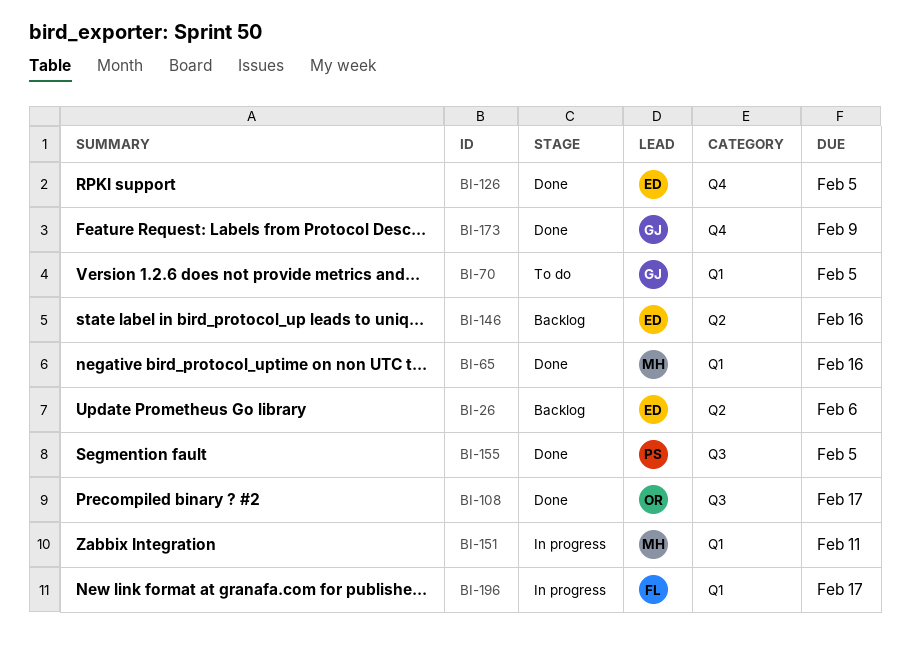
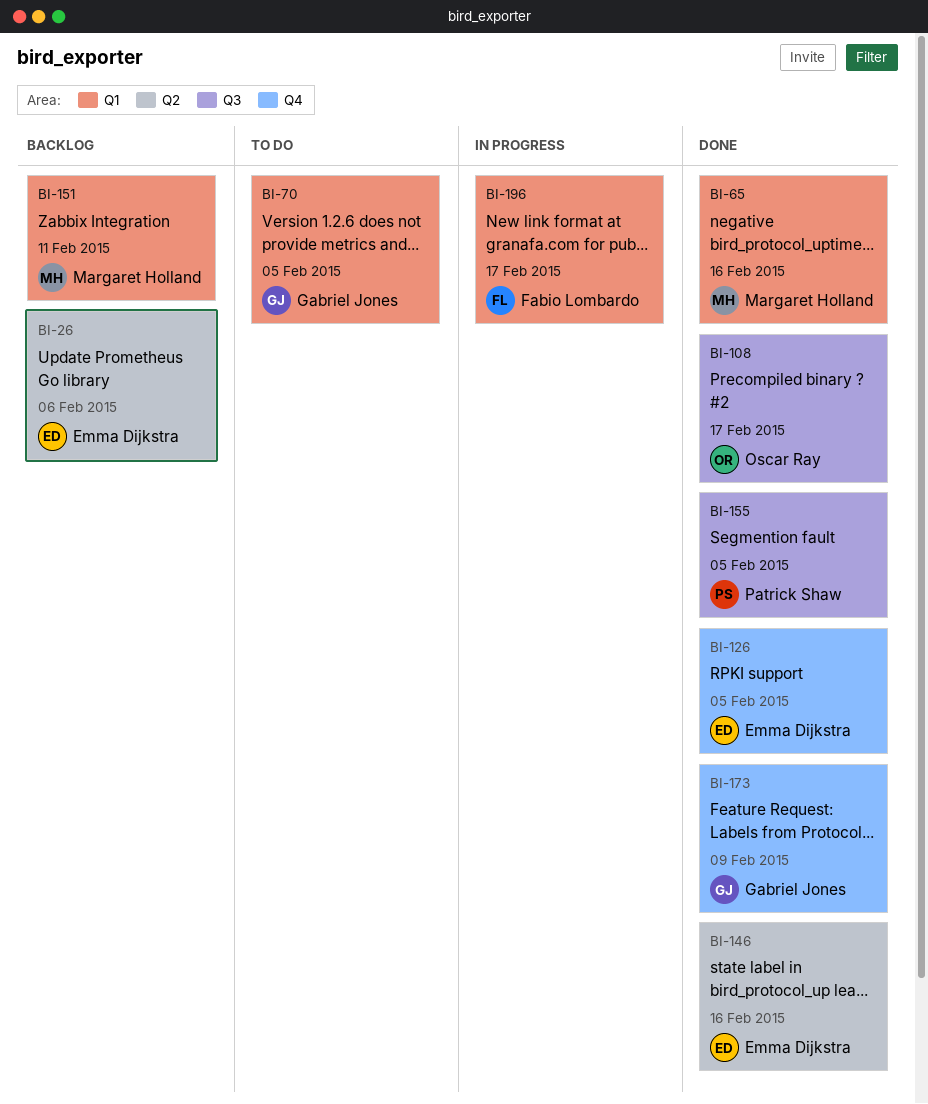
BI-146, status: Backlog -> Done
BI-151, status: In progress -> Backlog

